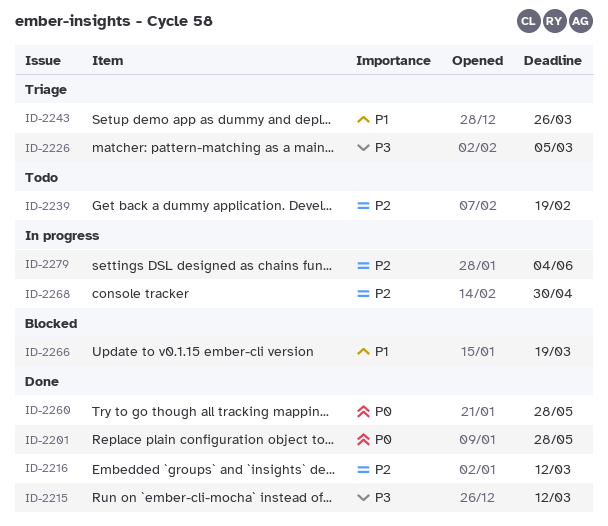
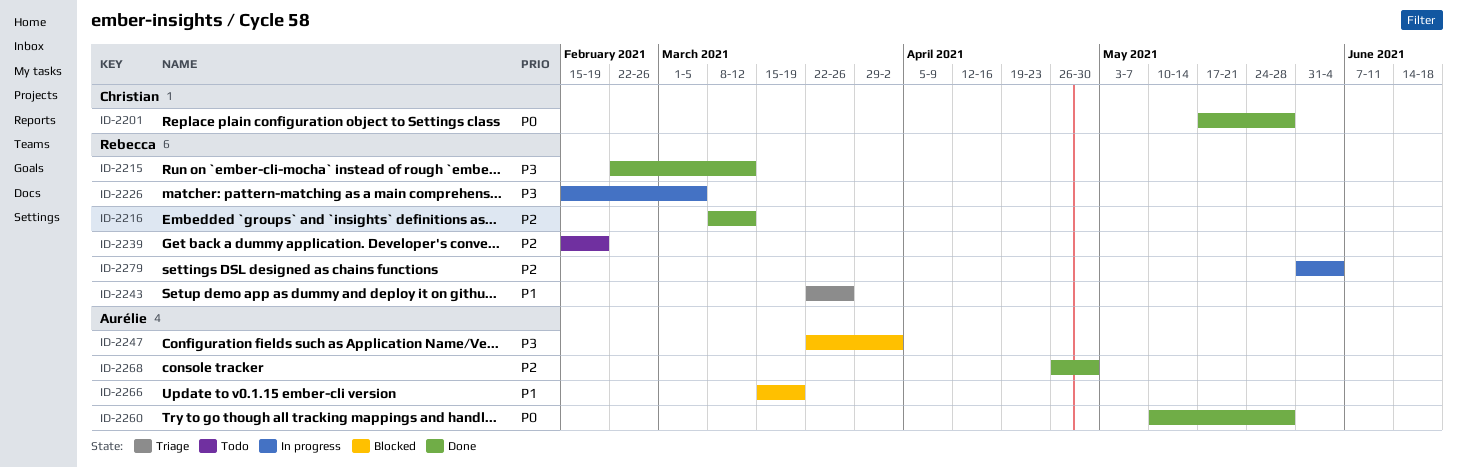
ID-2226, status: Triage -> In progress
ID-2247: none -> present
ID-2268, status: In progress -> Done

